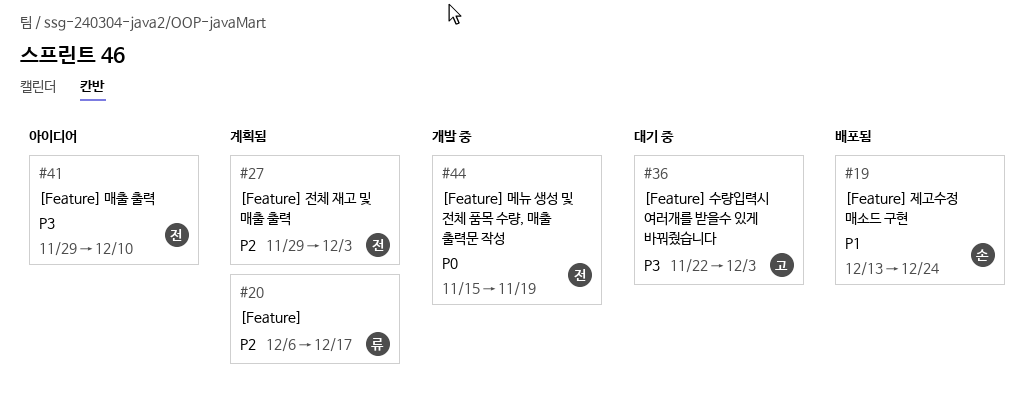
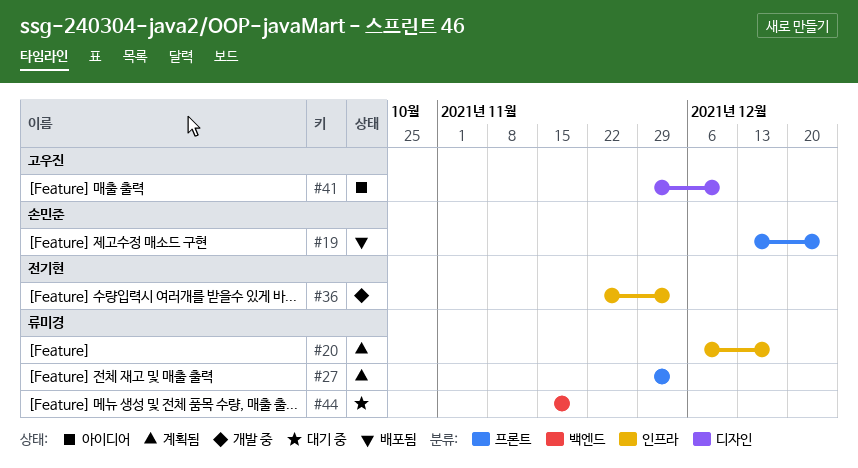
#27, owner: 전기현 -> 류미경
#36, status: 대기 중 -> 개발 중
#36, owner: 고우진 -> 전기현
#41, owner: 전기현 -> 고우진
#44, status: 개발 중 -> 대기 중
#44, owner: 전기현 -> 류미경

